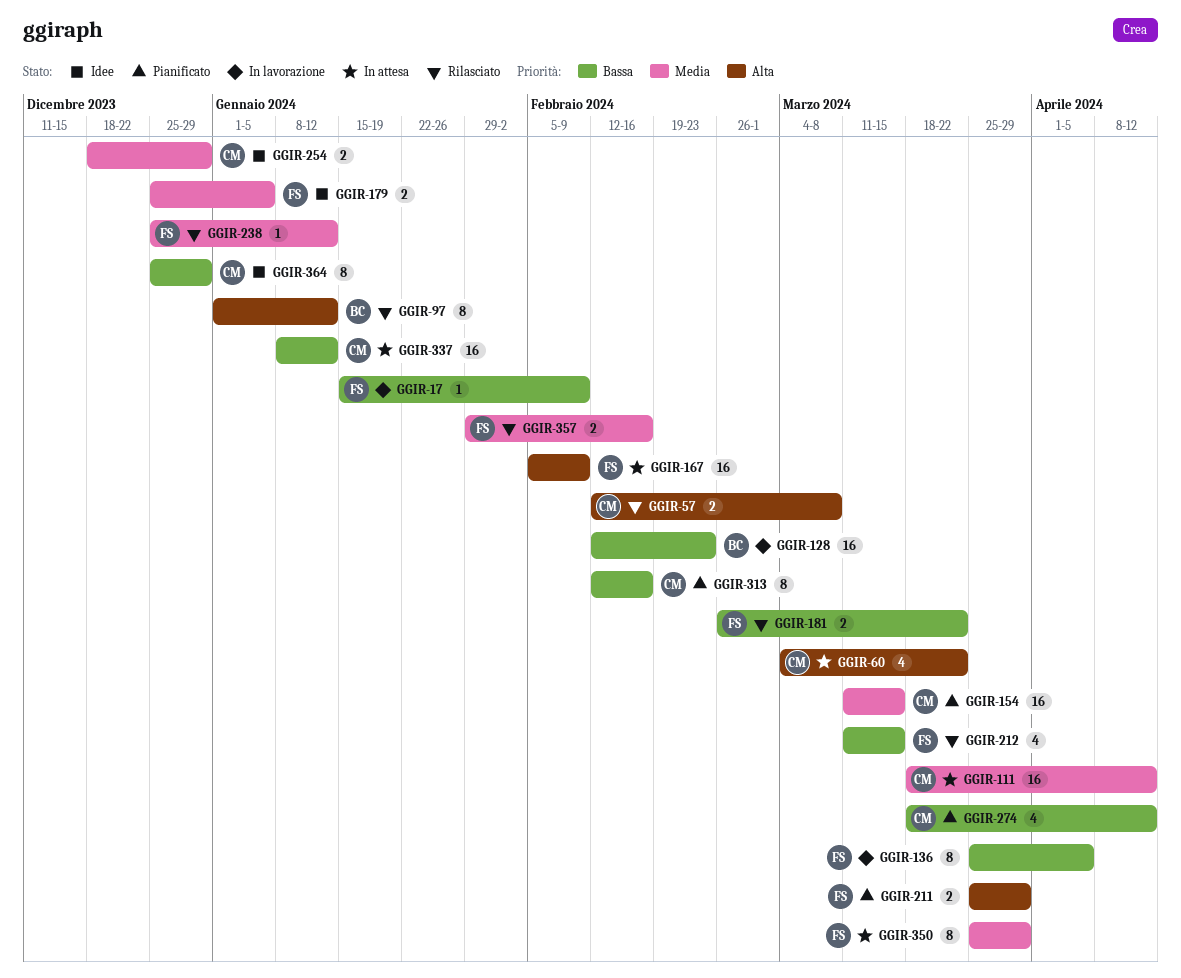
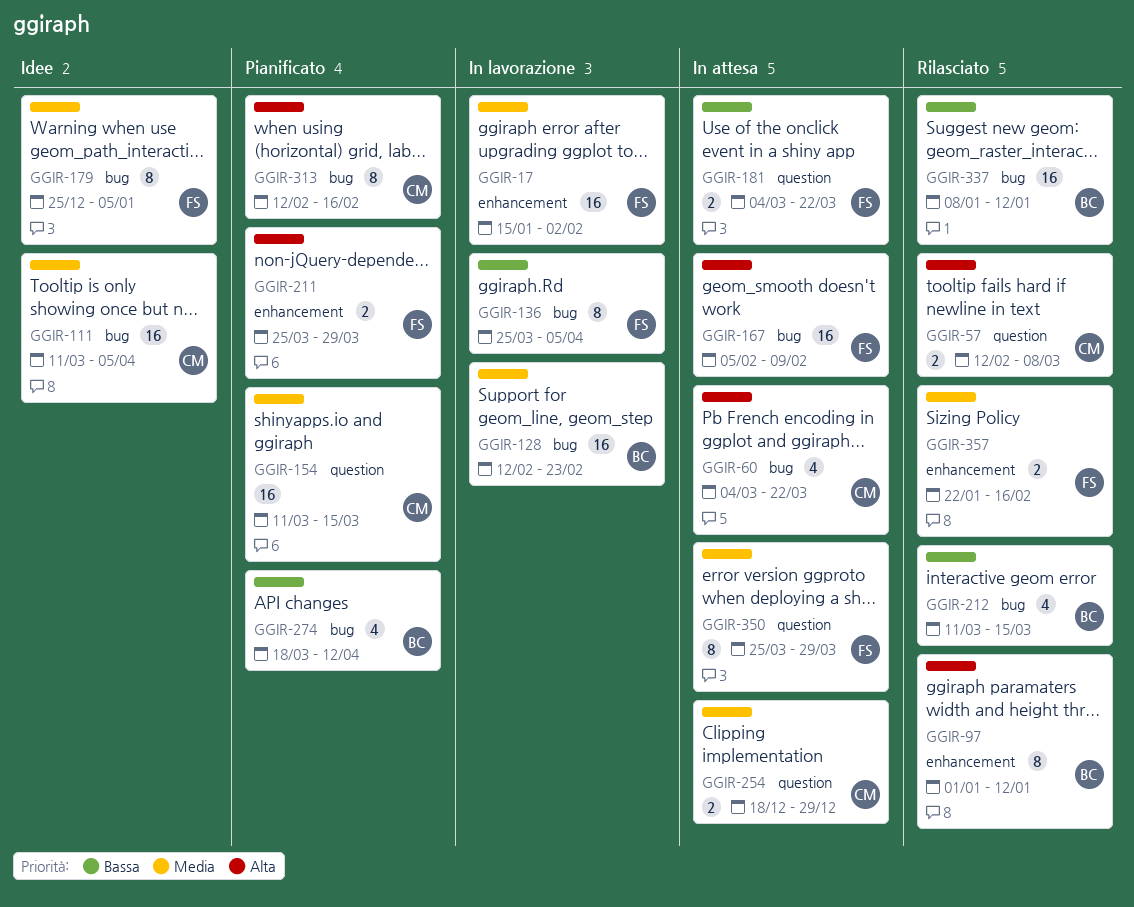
GGIR-17, priority: Bassa -> Media
GGIR-17, estimate: 1 -> 16
GGIR-17, due: Feb 9 -> Feb 2
GGIR-111, status: In attesa -> Idee
GGIR-111, start: Mar 18 -> Mar 11
GGIR-111, due: Apr 12 -> Apr 5
GGIR-128, priority: Bassa -> Media
GGIR-179, estimate: 2 -> 8
GGIR-181, status: Rilasciato -> In attesa
GGIR-181, start: Feb 26 -> Mar 4
GGIR-212, owner: FS -> BC
GGIR-238: present -> none
GGIR-254, status: Idee -> In attesa
GGIR-274, owner: CM -> BC
GGIR-313, priority: Bassa -> Alta
GGIR-337, status: In attesa -> Rilasciato
GGIR-337, owner: CM -> BC
GGIR-357, start: Jan 29 -> Jan 22
GGIR-364: present -> none

